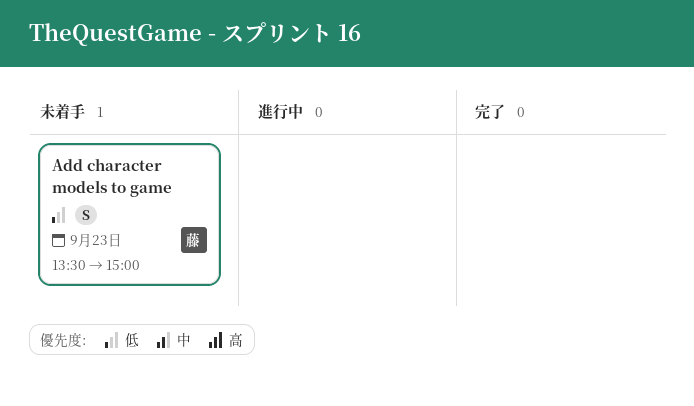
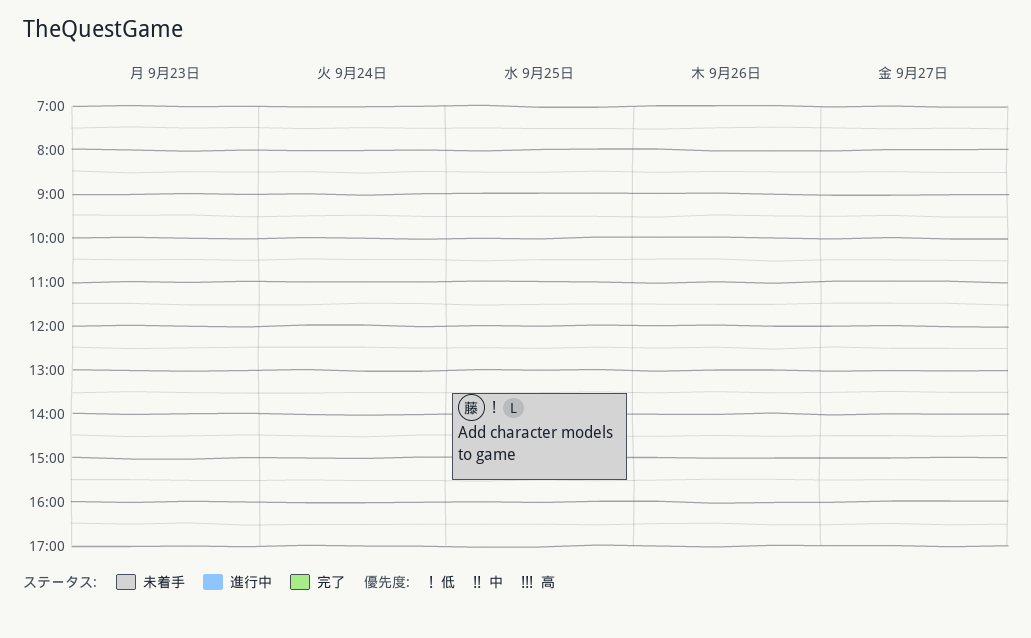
Add character models to game, estimate: S -> L
Add character models to game, day: Sep 23 -> Sep 25
Add character models to game, ends: 15:00 -> 15:30

